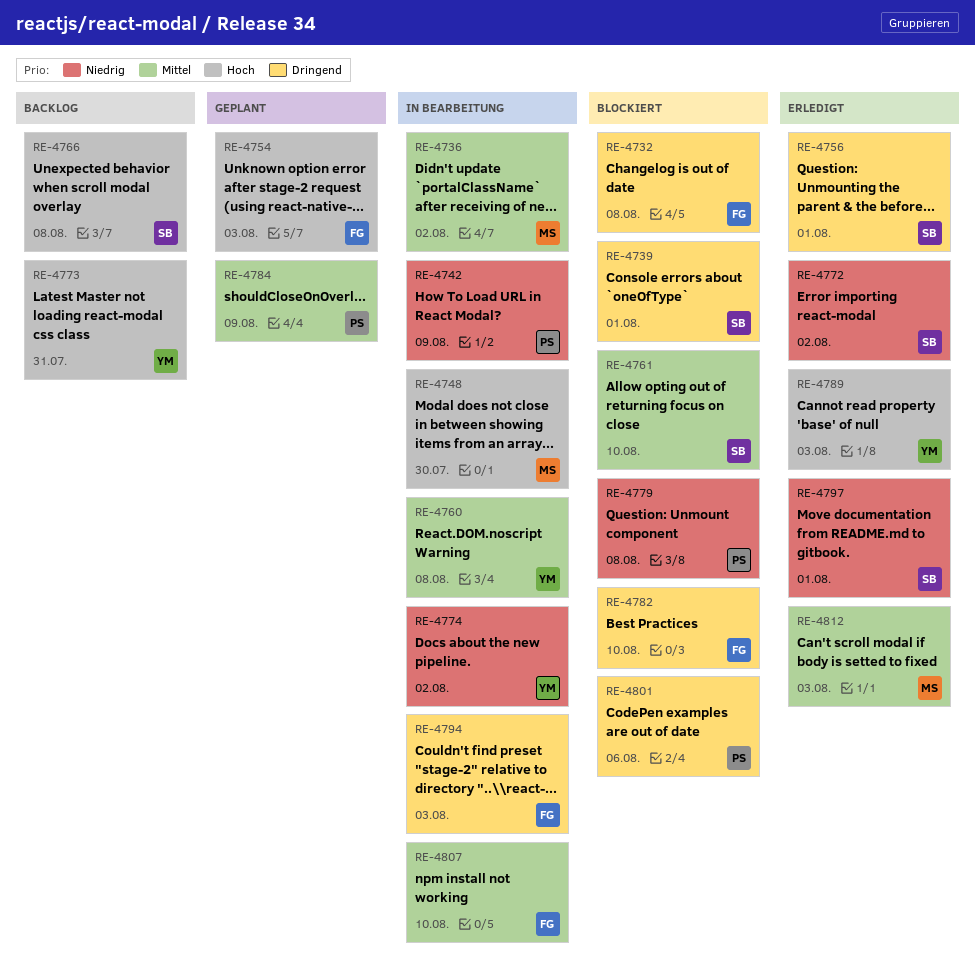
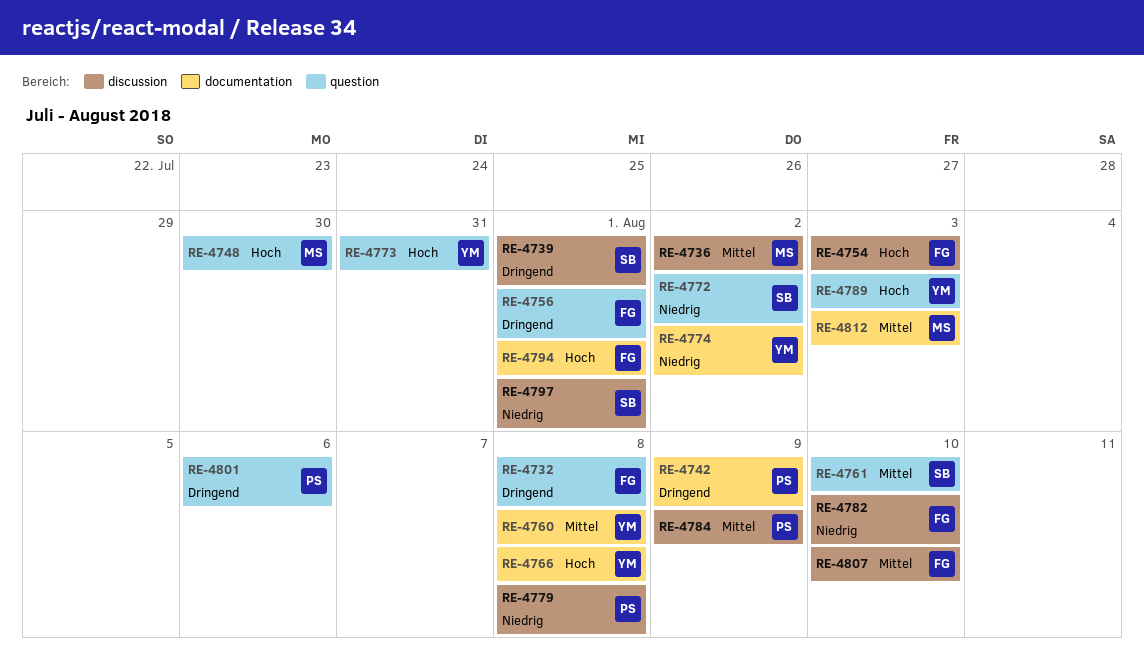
RE-4742, priority: Niedrig -> Dringend
RE-4756, owner: SB -> FG
RE-4766, owner: SB -> YM
RE-4782, priority: Dringend -> Niedrig
RE-4794, priority: Dringend -> Hoch
RE-4794, due: Aug 3 -> Aug 1

